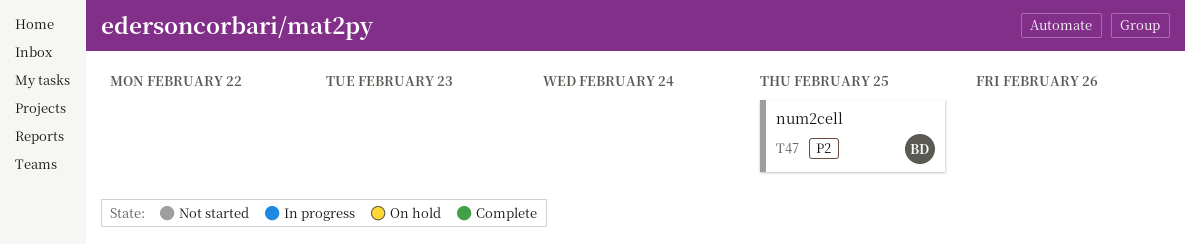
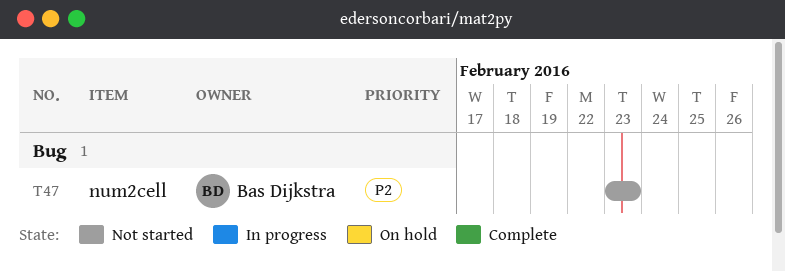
T47, due: Feb 25 -> Feb 23

